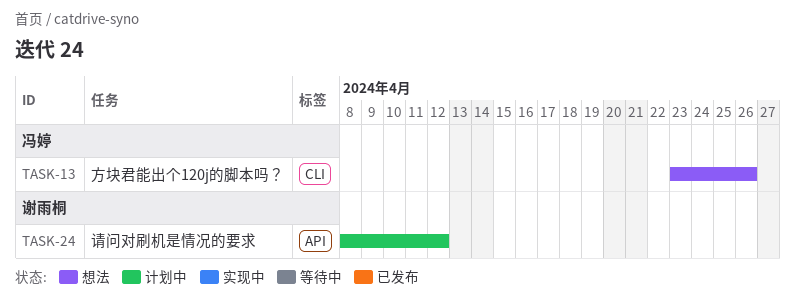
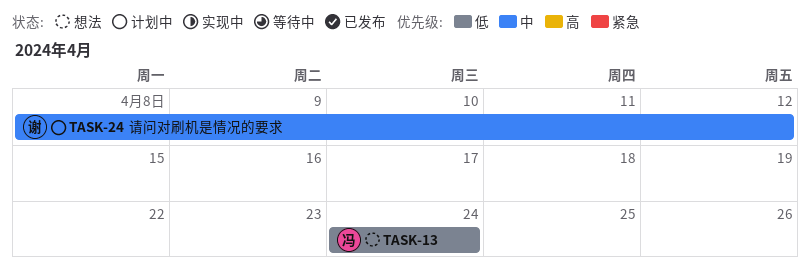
TASK-13, start: Apr 23 -> Apr 24
TASK-13, due: Apr 26 -> Apr 24

